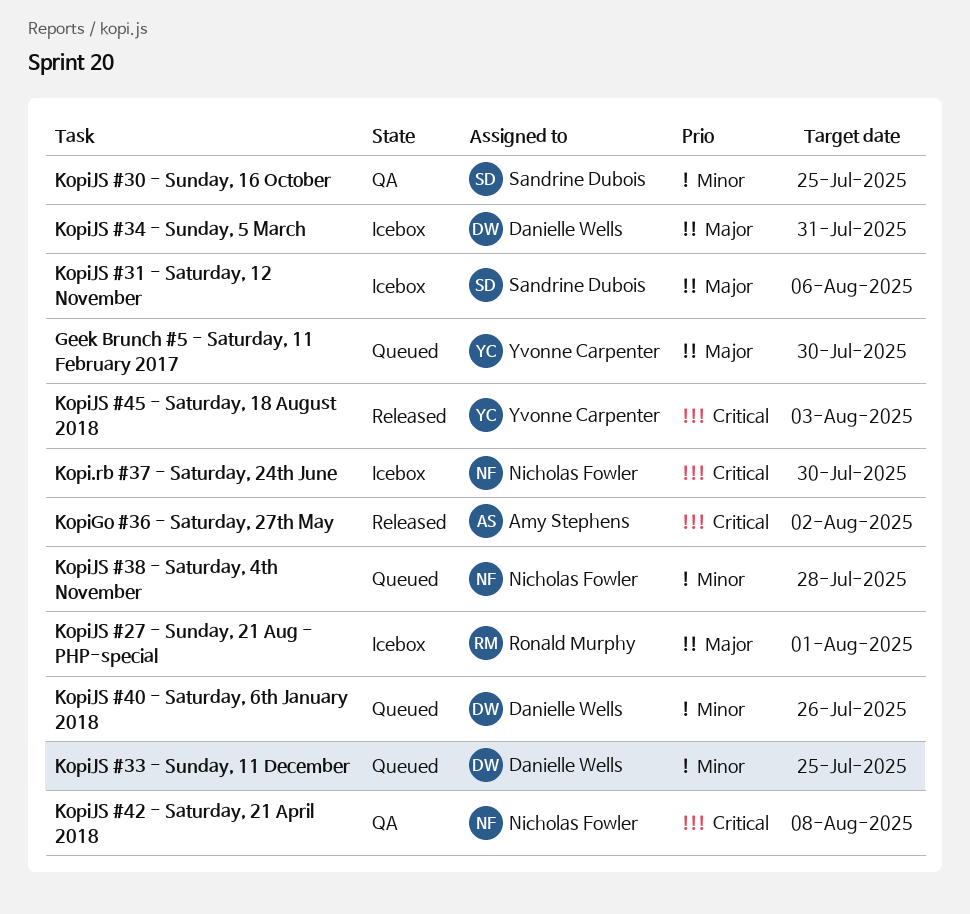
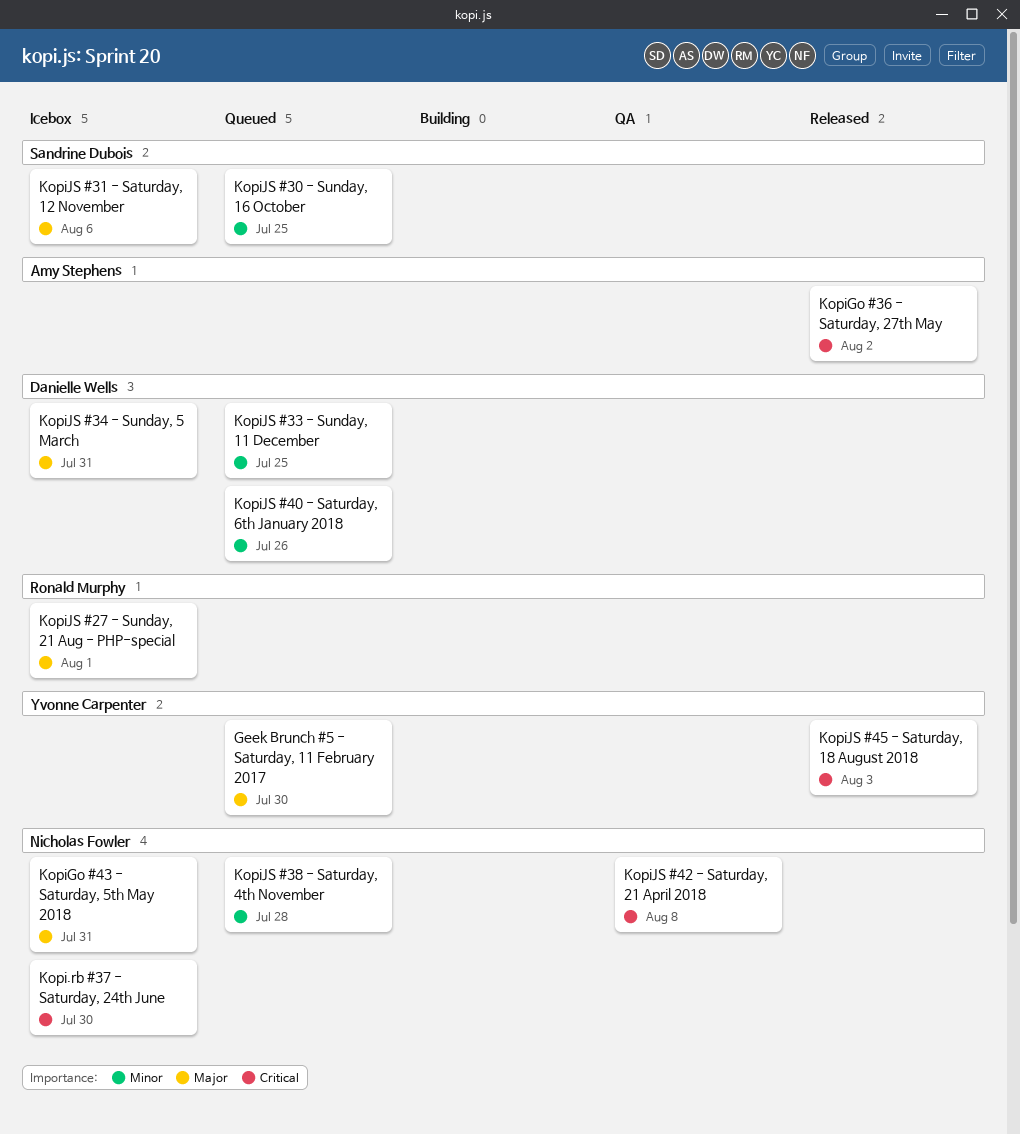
KopiGo #43 - Saturday, 5th May 2018: none -> present
KopiJS #30 - Sunday, 16 October, status: QA -> Queued

